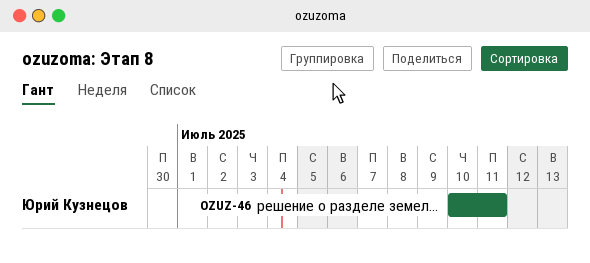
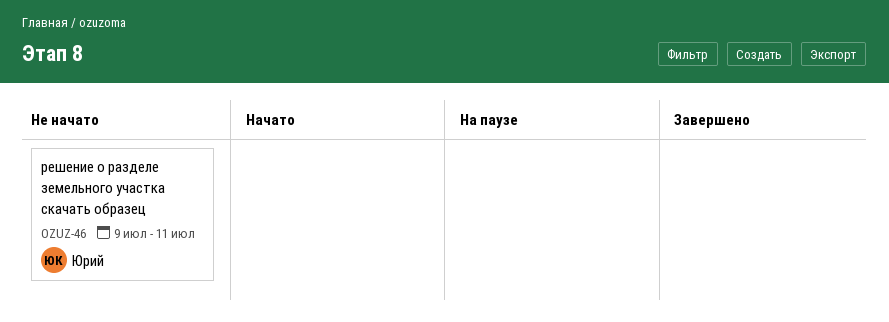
OZUZ-46, start: Jul 10 -> Jul 9

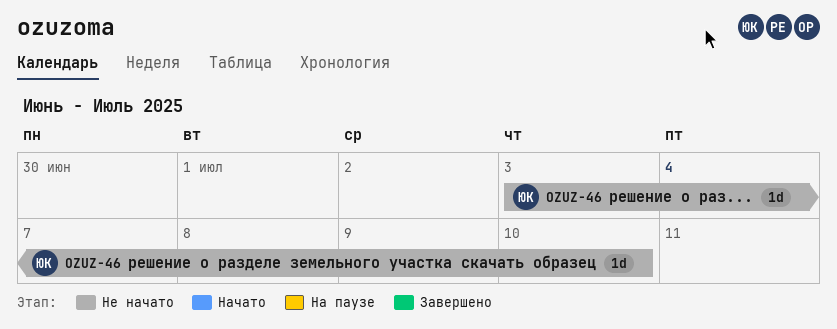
OZUZ-46, start: Jul 9 -> Jul 3
OZUZ-46, due: Jul 11 -> Jul 10

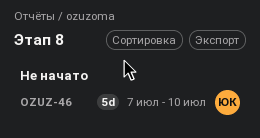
OZUZ-46, estimate: 1d -> 5d
OZUZ-46, start: Jul 3 -> Jul 7

